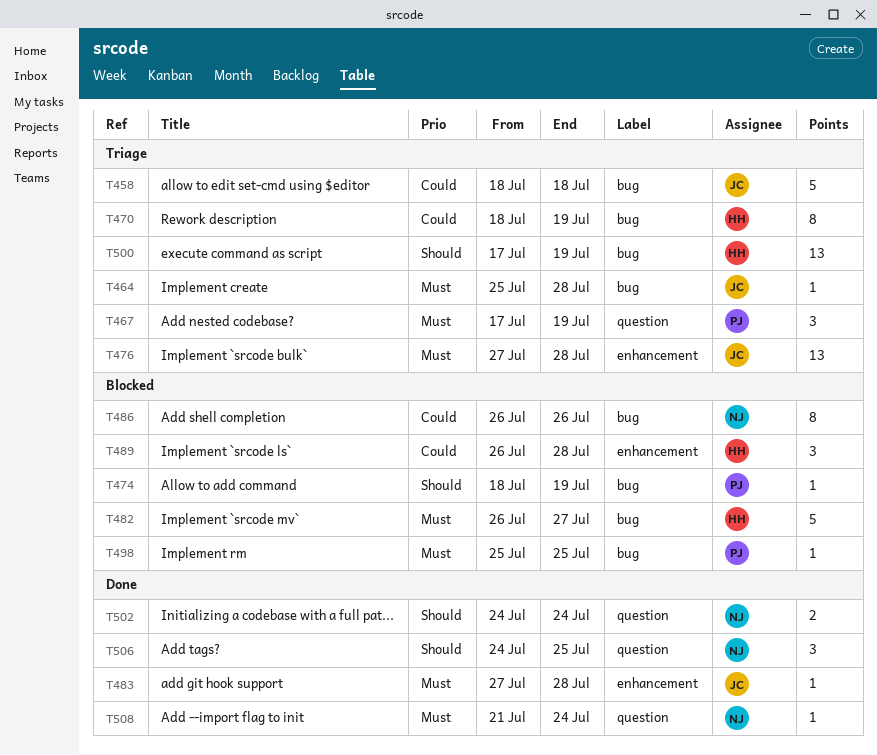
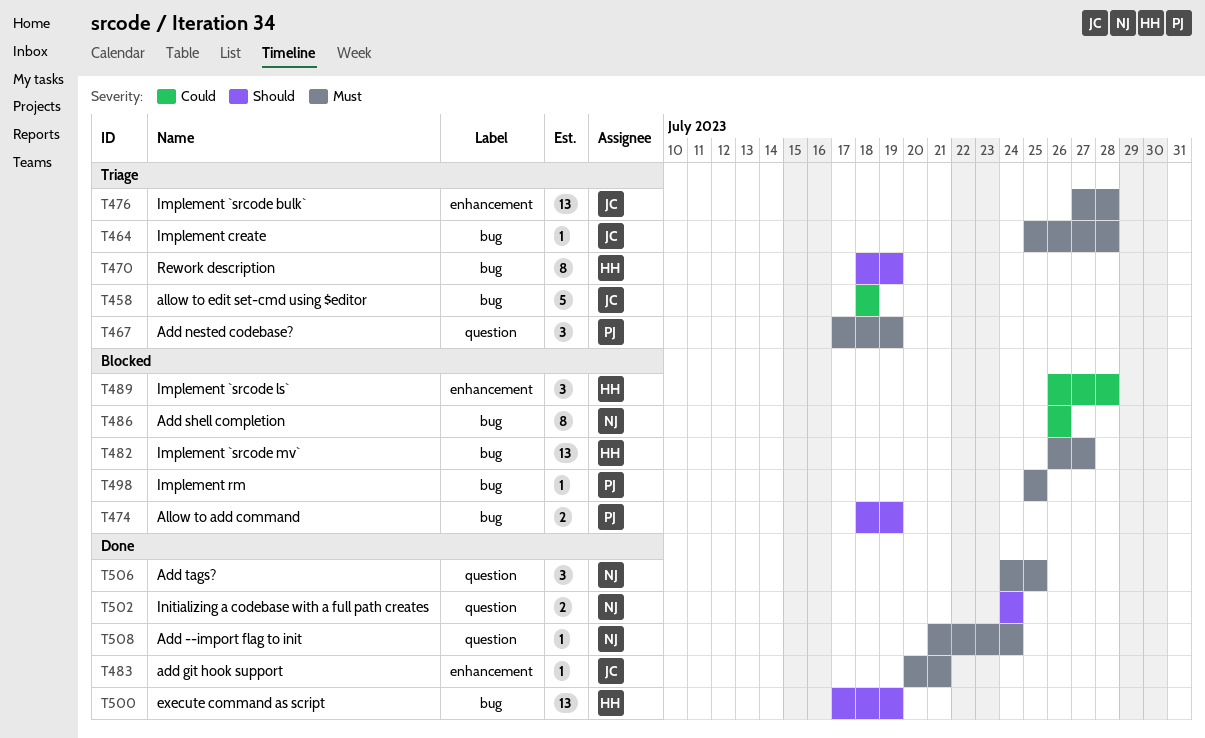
T470, priority: Could -> Should
T474, estimate: 1 -> 2
T482, estimate: 5 -> 13
T483, start: Jul 27 -> Jul 20
T483, due: Jul 28 -> Jul 21
T500, status: Triage -> Done
T506, priority: Should -> Must

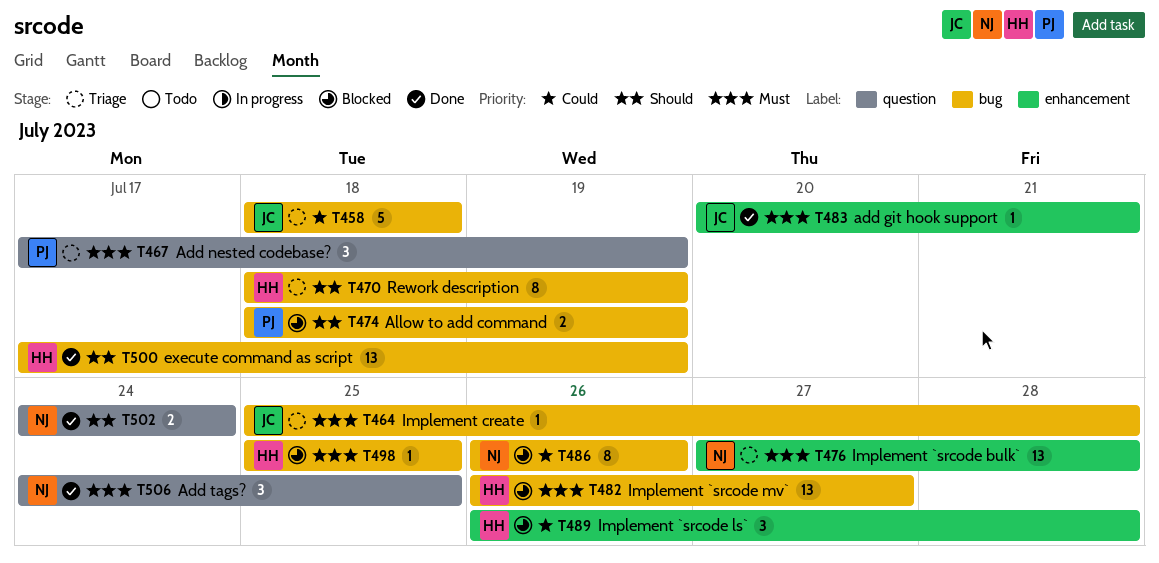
T476, owner: JC -> NJ
T498, owner: PJ -> HH
T508: present -> none

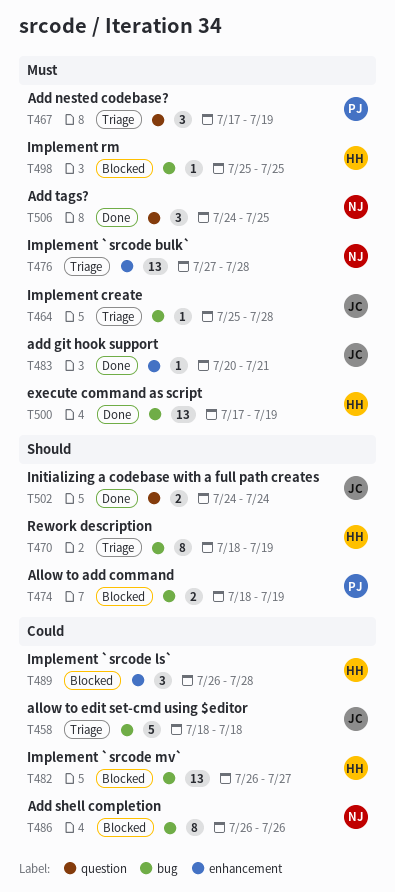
T482, priority: Must -> Could
T500, priority: Should -> Must
T502, owner: NJ -> JC

